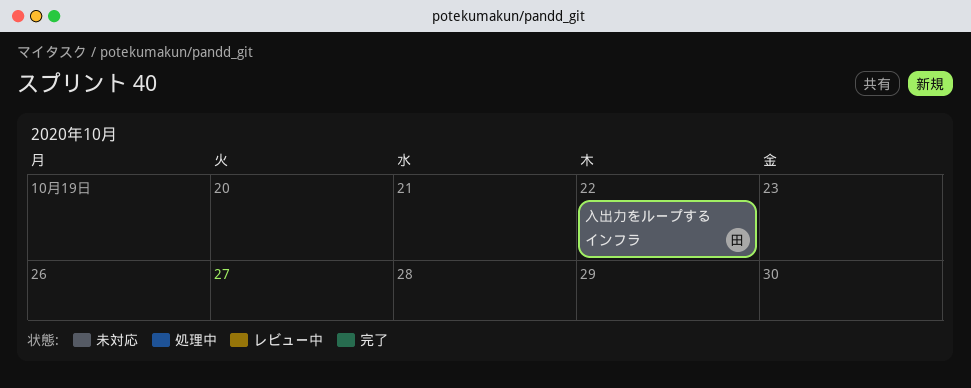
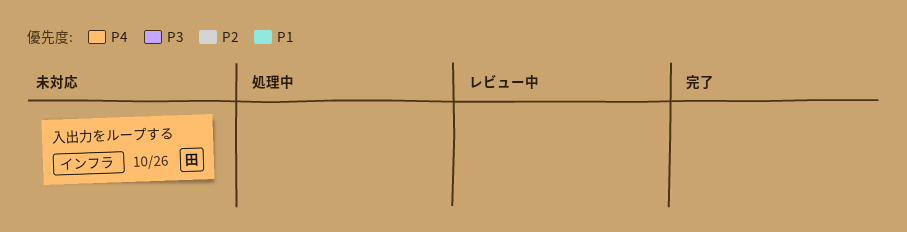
入出力をループする, due: Oct 22 -> Oct 26

